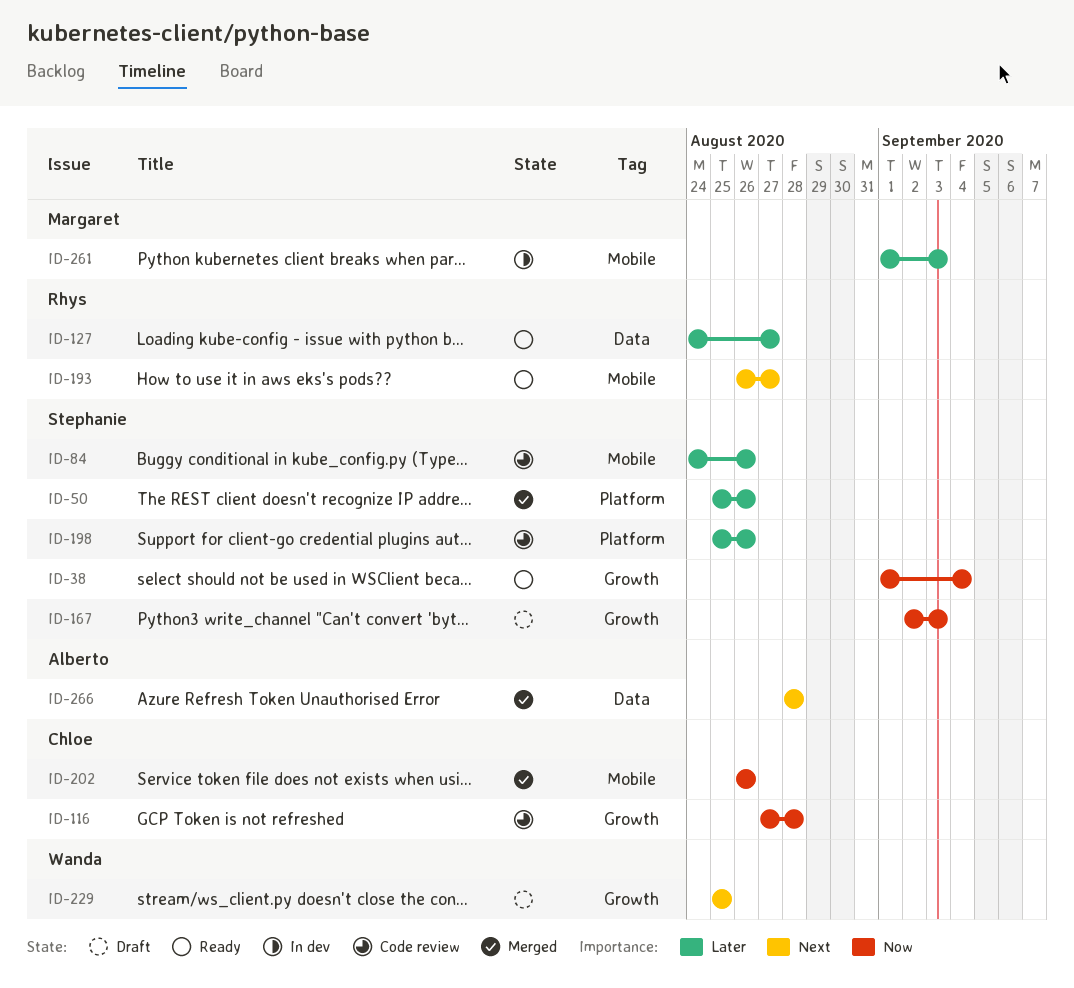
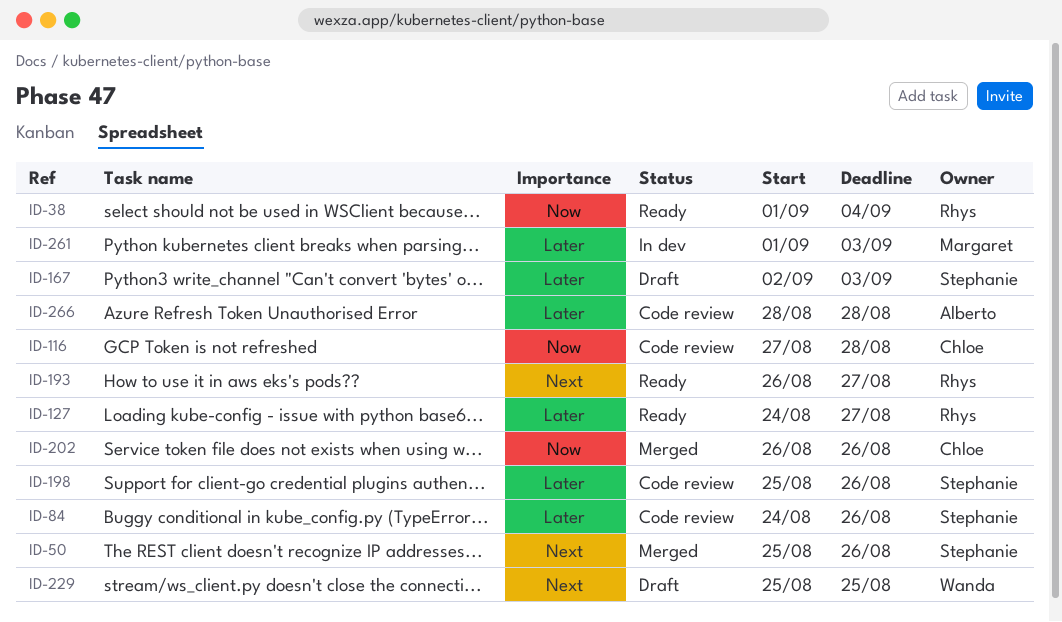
ID-38, owner: Stephanie -> Rhys
ID-50, priority: Later -> Next
ID-167, priority: Now -> Later
ID-266, status: Merged -> Code review
ID-266, priority: Next -> Later

